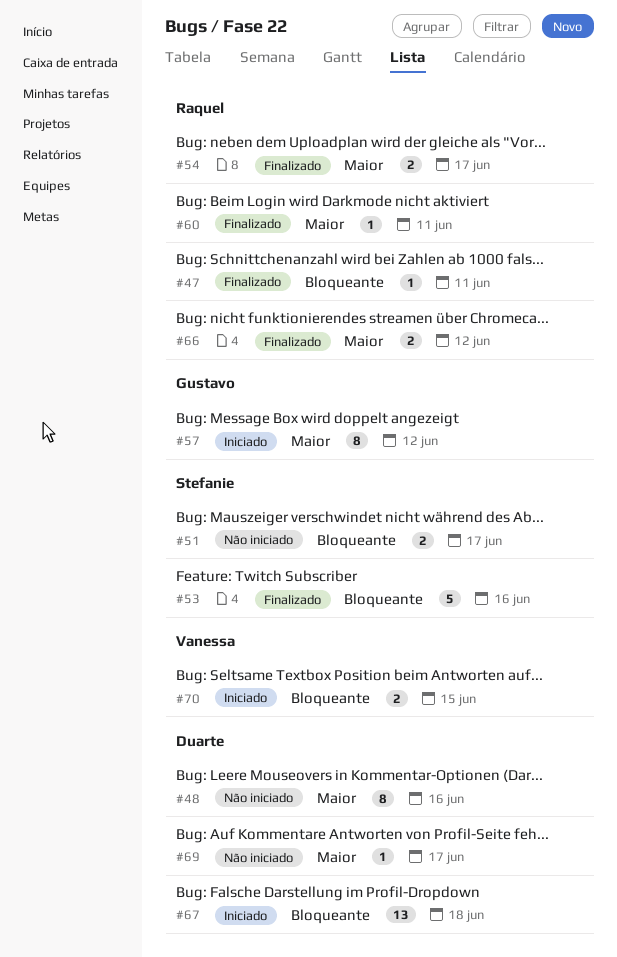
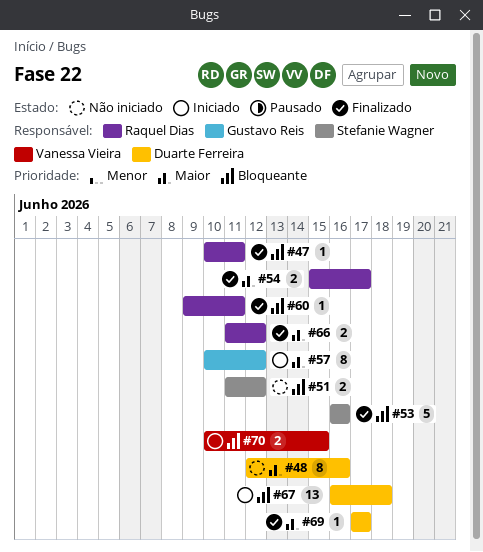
#51, due: Jun 17 -> Jun 12
#60, priority: Maior -> Bloqueante
#69, status: Não iniciado -> Finalizado

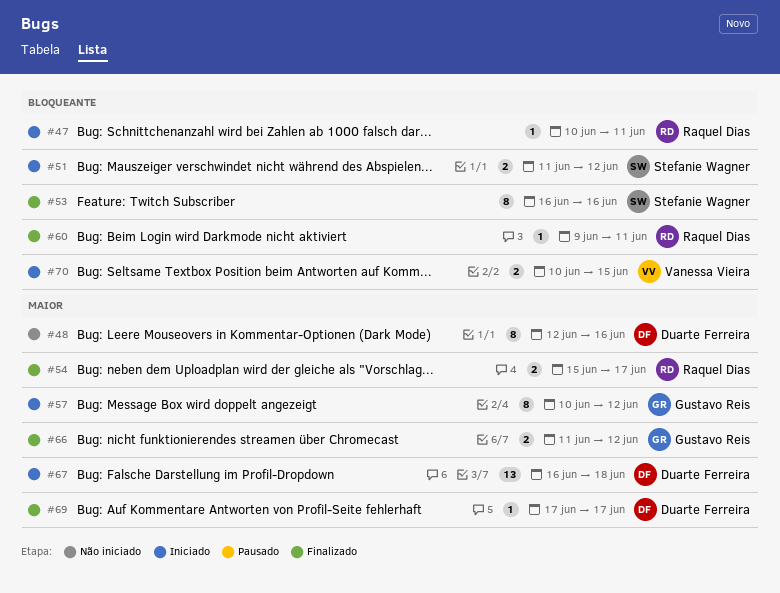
#47, status: Finalizado -> Iniciado
#51, status: Não iniciado -> Iniciado
#53, estimate: 5 -> 8
#66, owner: Raquel Dias -> Gustavo Reis
#67, priority: Bloqueante -> Maior

